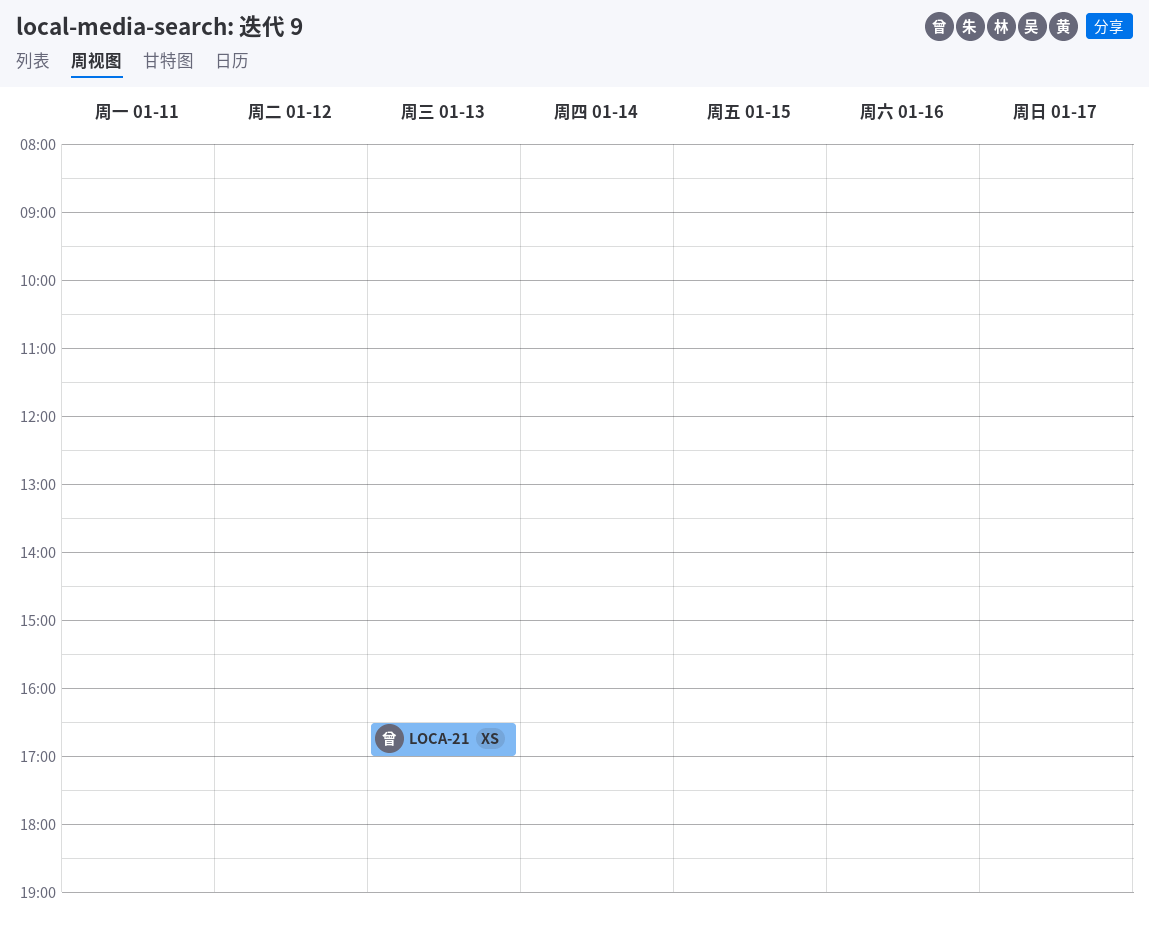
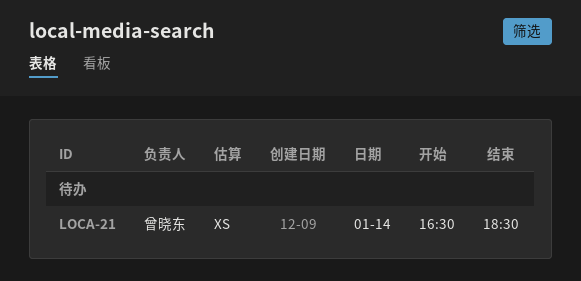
LOCA-21, day: Jan 13 -> Jan 14
LOCA-21, ends: 17:00 -> 18:30

